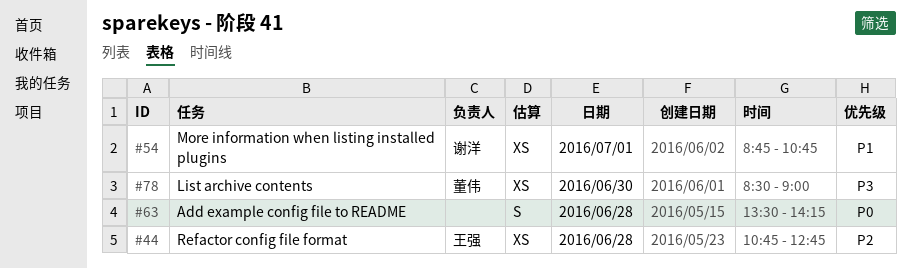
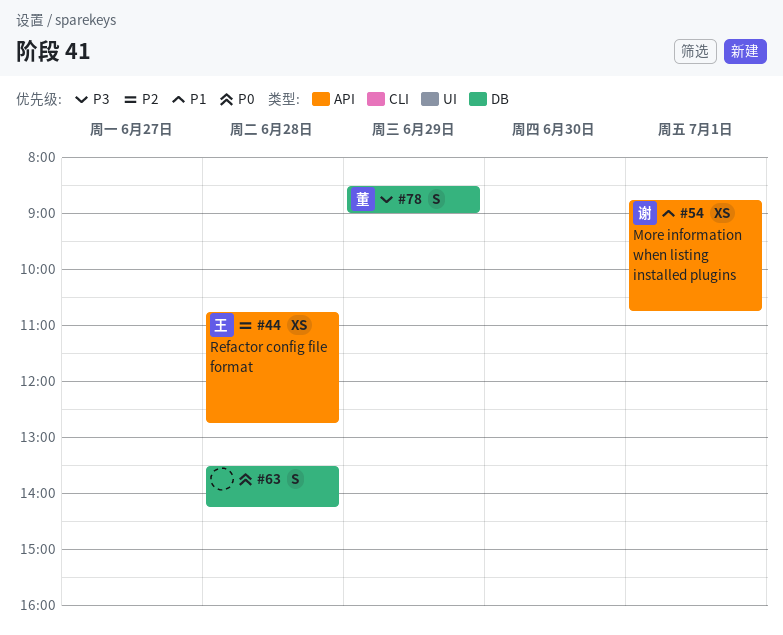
#78, estimate: XS -> S
#78, day: Jun 30 -> Jun 29

